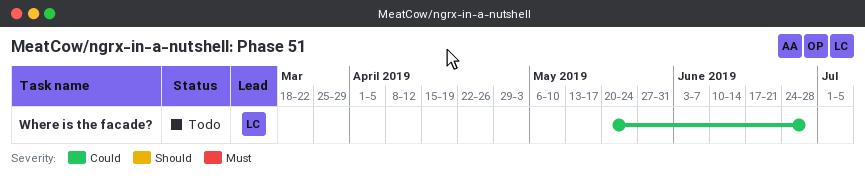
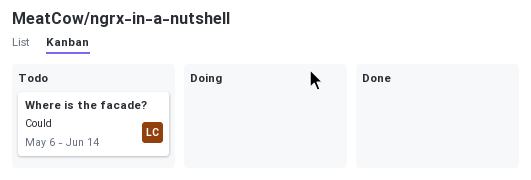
Where is the facade?, start: May 20 -> May 6
Where is the facade?, due: Jun 28 -> Jun 14

